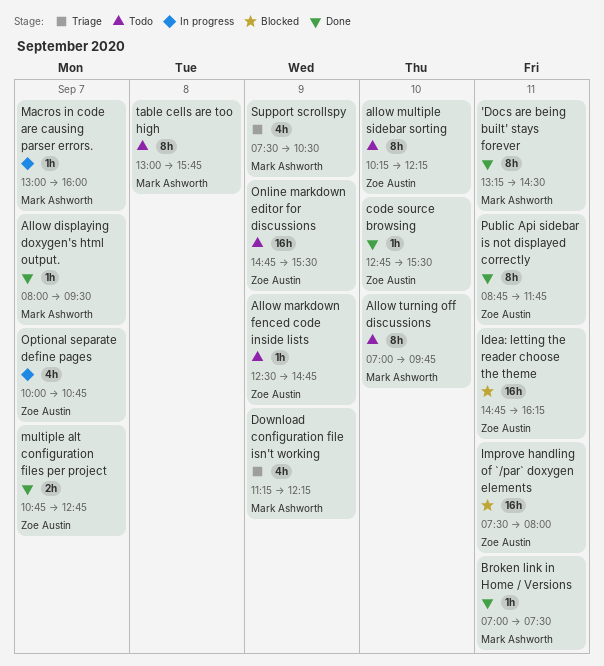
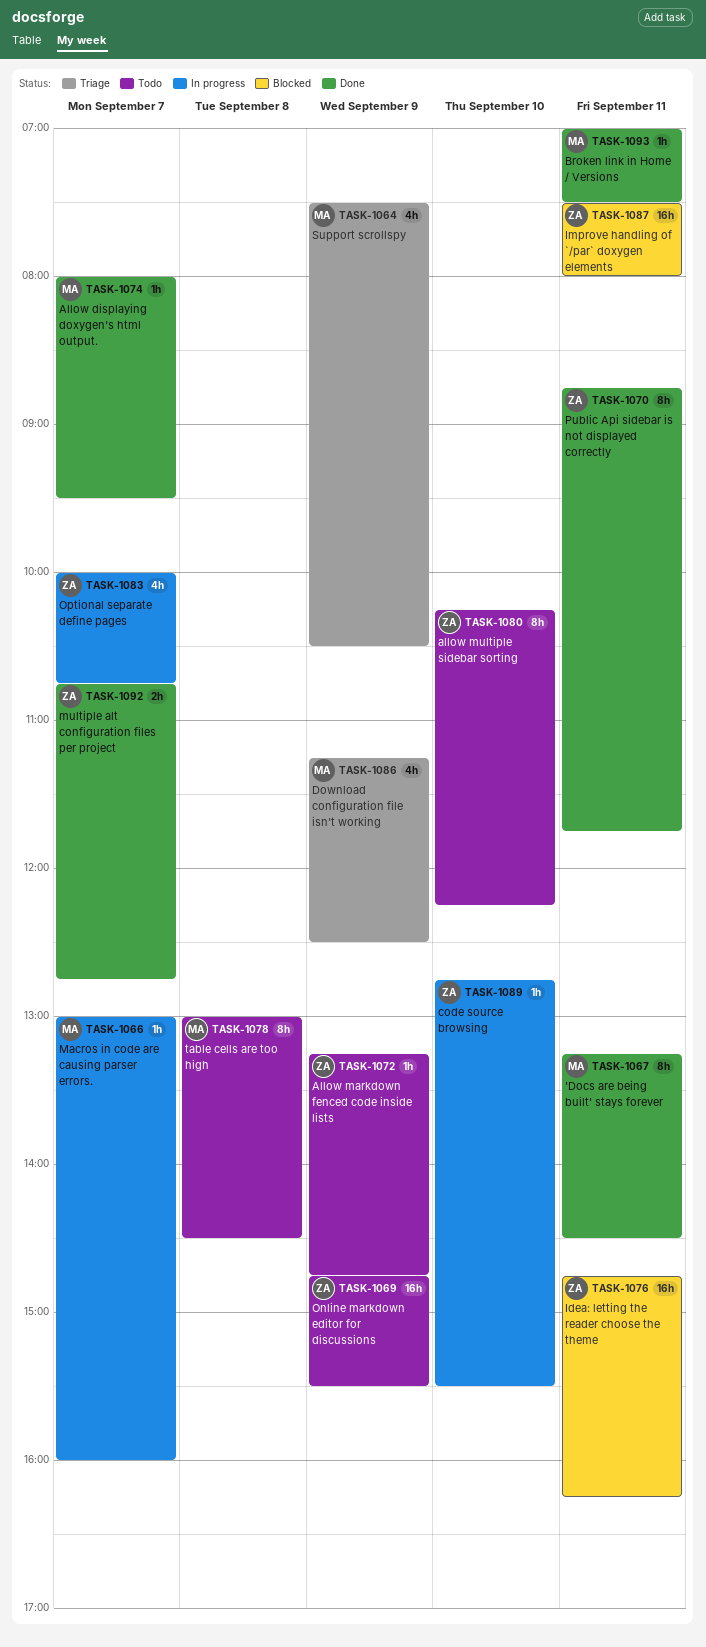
Allow markdown fenced code inside lists, begins: 12:30 -> 13:15
Allow turning off discussions: present -> none
code source browsing, status: Done -> In progress
Download configuration file isn't working, ends: 12:15 -> 12:30
table cells are too high, ends: 15:45 -> 14:30

